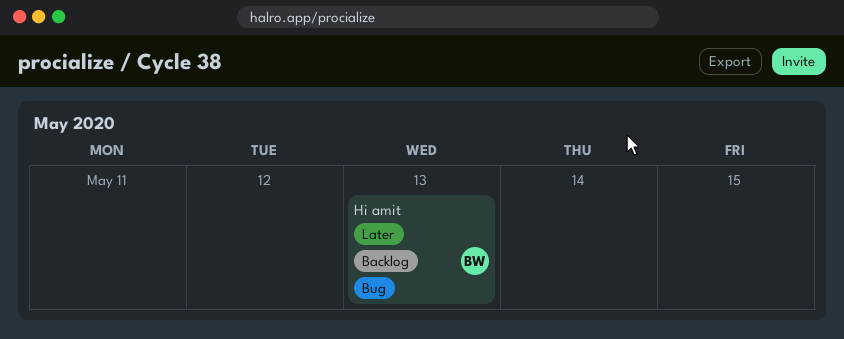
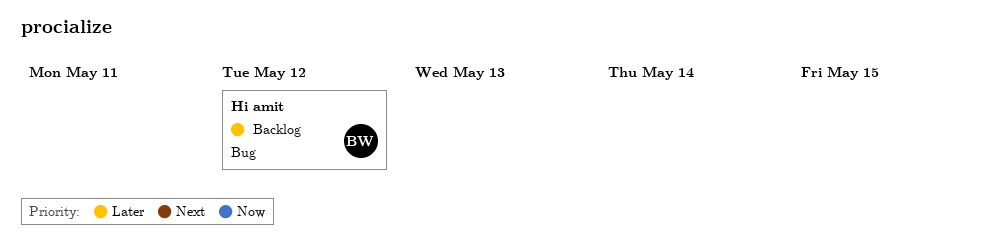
Hi amit, due: May 13 -> May 12

